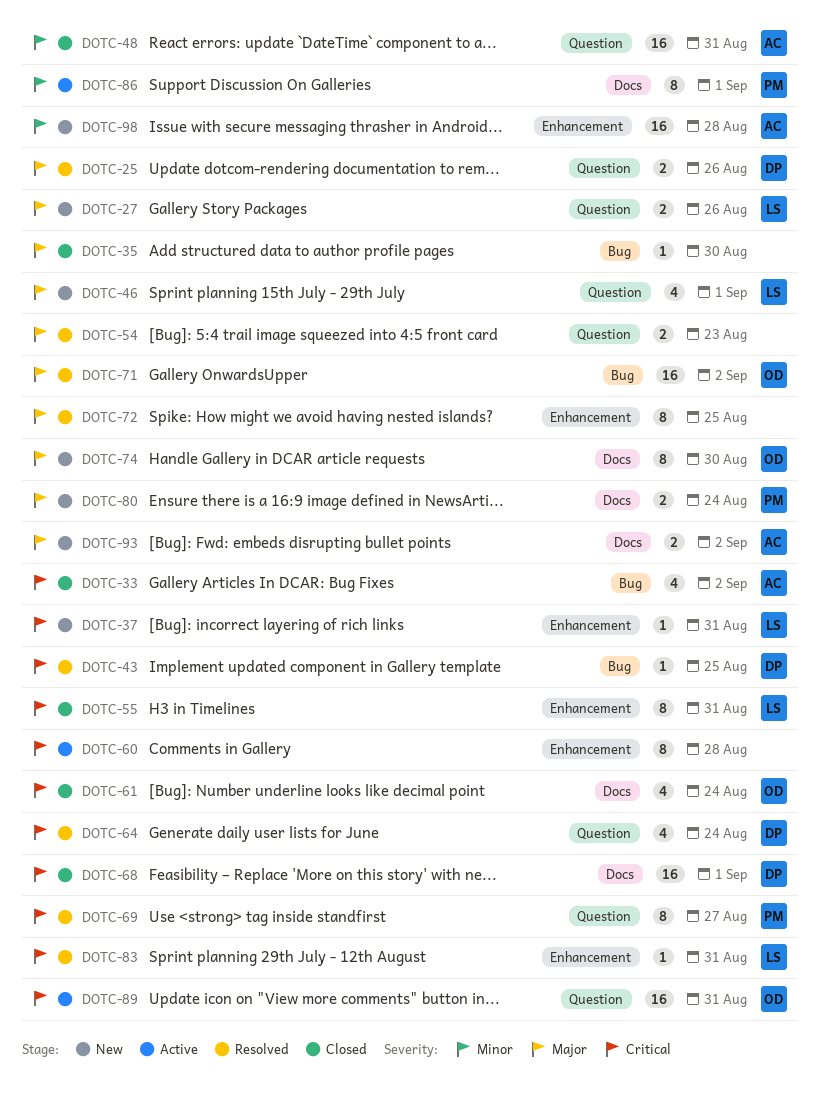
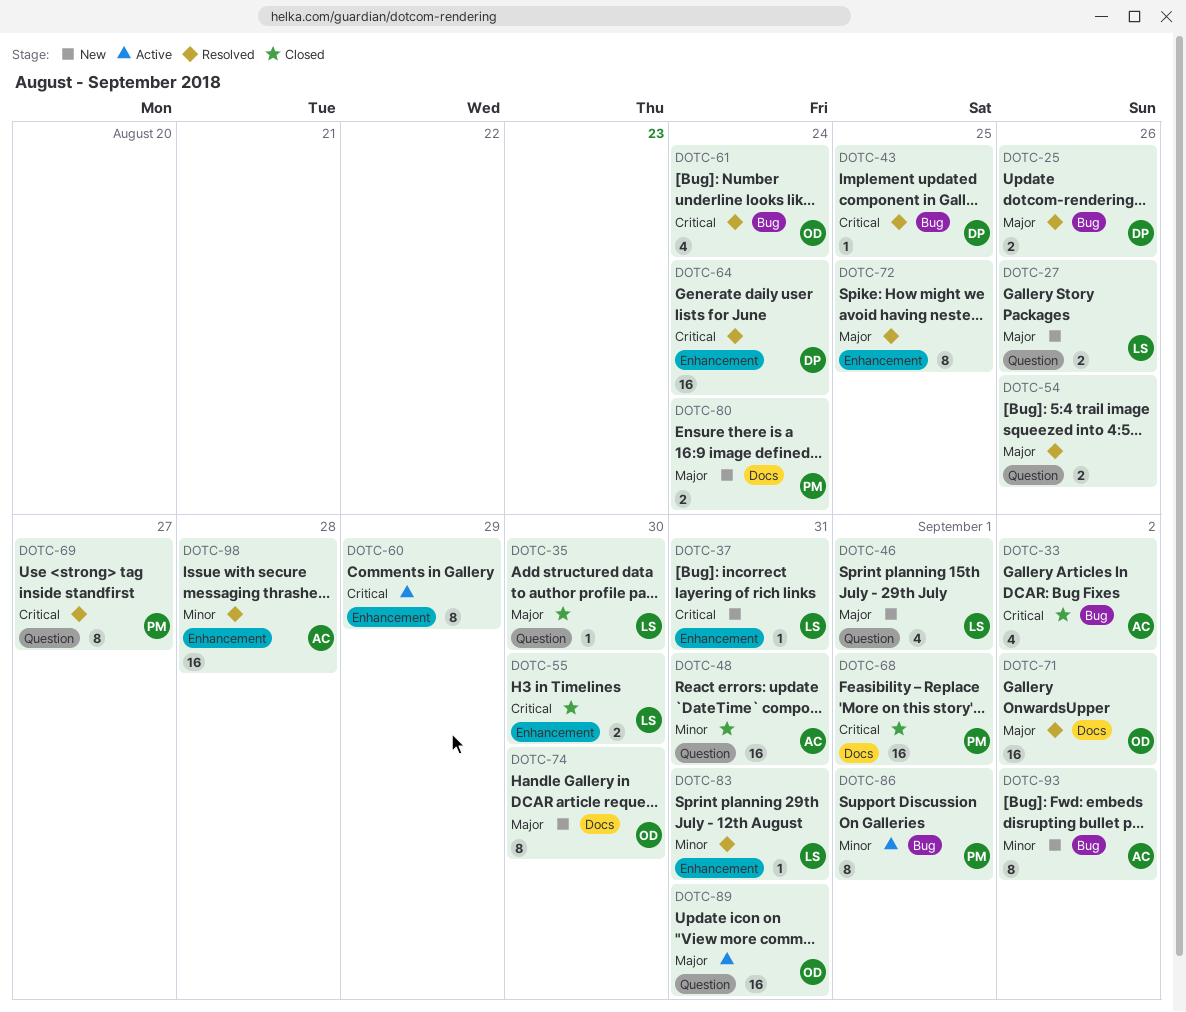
DOTC-25, label: Question -> Bug
DOTC-35, owner: none -> LS
DOTC-35, label: Bug -> Question
DOTC-54, due: Aug 23 -> Aug 26
DOTC-55, estimate: 8 -> 2
DOTC-55, due: Aug 31 -> Aug 30
DOTC-60, due: Aug 28 -> Aug 29
DOTC-61, status: Closed -> Resolved
DOTC-61, label: Docs -> Bug
DOTC-64, label: Question -> Enhancement
DOTC-64, estimate: 4 -> 16
DOTC-68, owner: DP -> PM
DOTC-71, label: Bug -> Docs
DOTC-83, priority: Critical -> Minor
DOTC-86, label: Docs -> Bug
DOTC-89, priority: Critical -> Major
DOTC-93, priority: Major -> Minor
DOTC-93, label: Docs -> Bug
DOTC-93, estimate: 2 -> 8
DOTC-98, status: New -> Resolved

